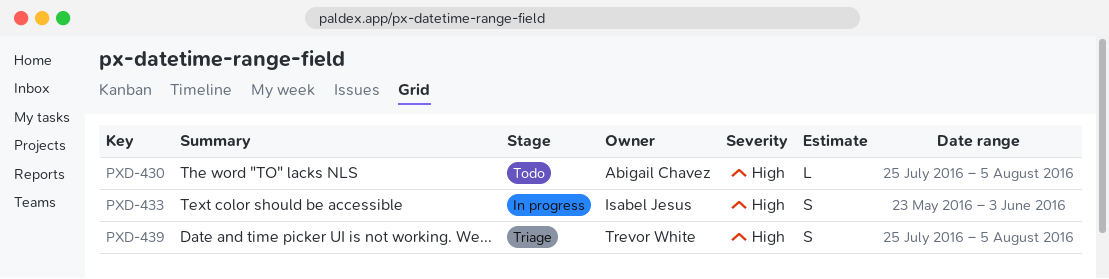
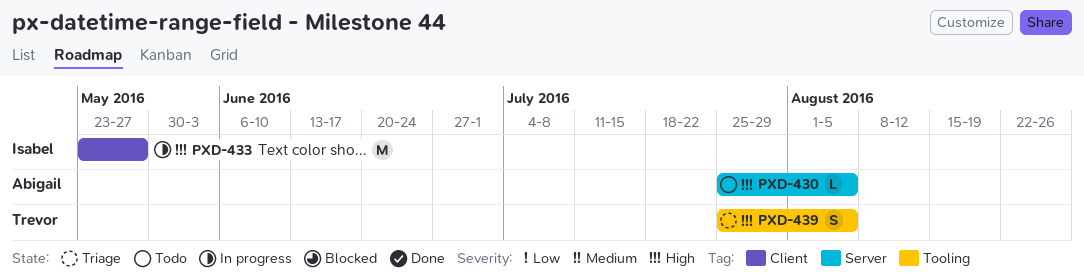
PXD-433, estimate: S -> M
PXD-433, due: Jun 3 -> May 27

